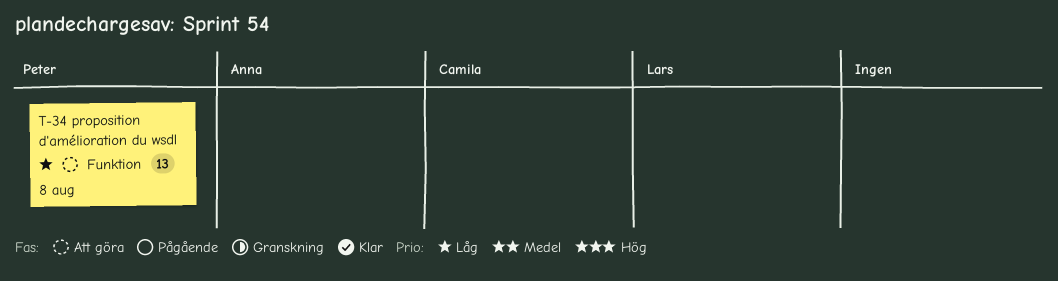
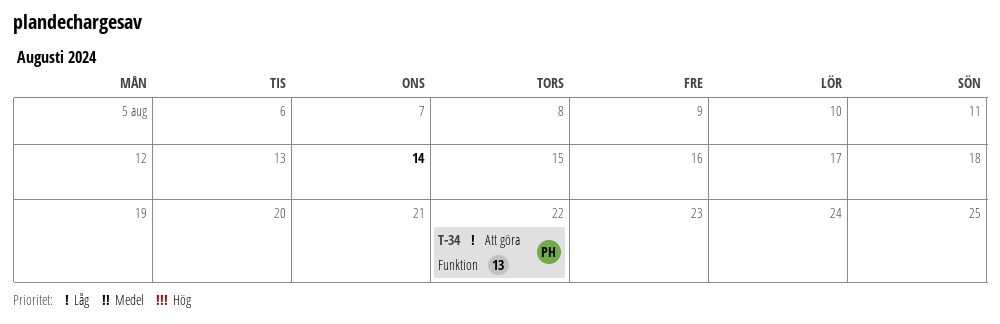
T-34, due: Aug 8 -> Aug 22

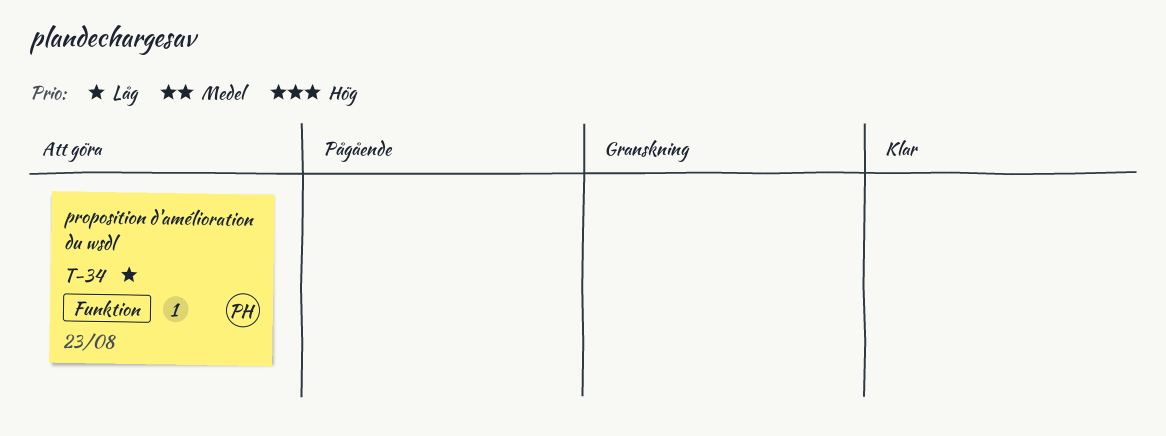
T-34, estimate: 13 -> 1
T-34, due: Aug 22 -> Aug 23

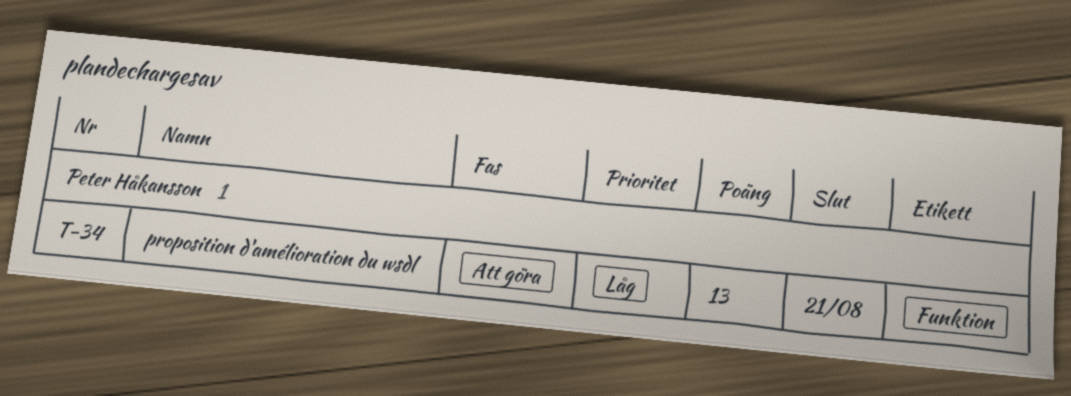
T-34, estimate: 1 -> 13
T-34, due: Aug 23 -> Aug 21

